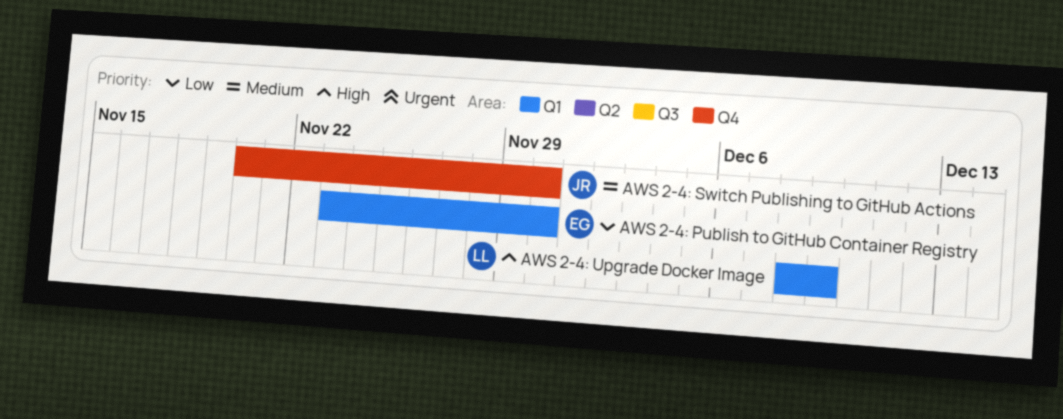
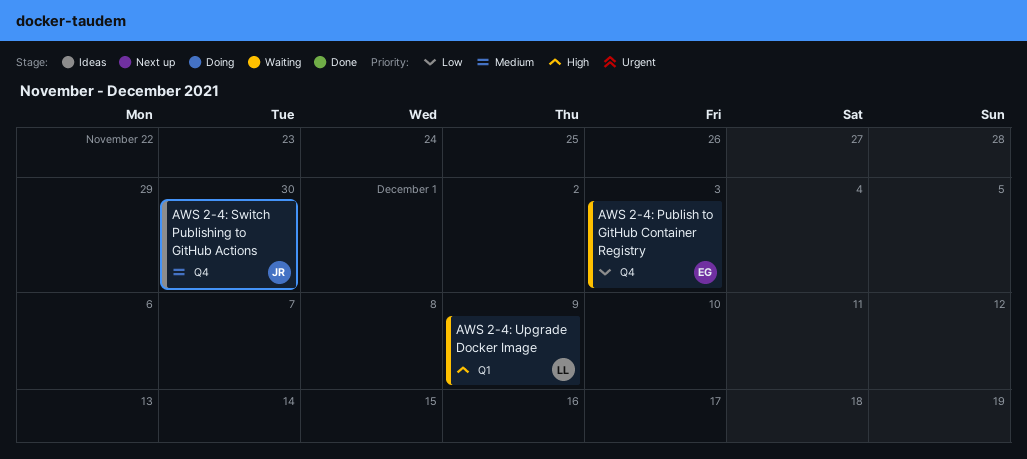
AWS 2-4: Publish to GitHub Container Registry, label: Q1 -> Q4
AWS 2-4: Publish to GitHub Container Registry, due: Nov 30 -> Dec 3

